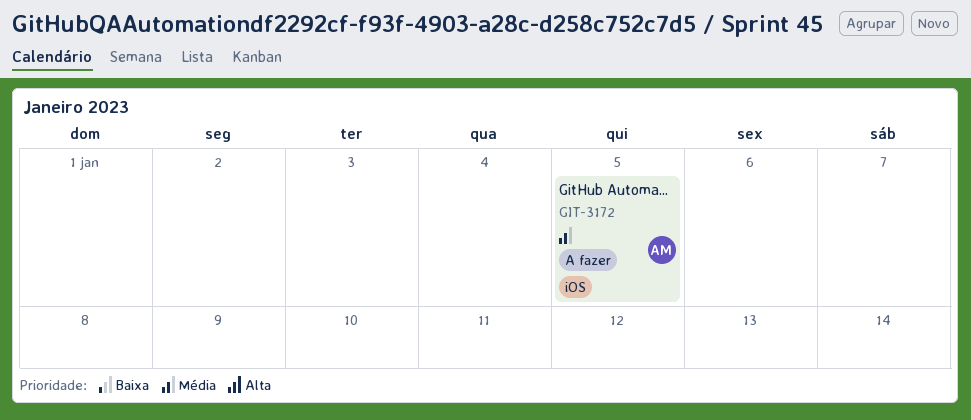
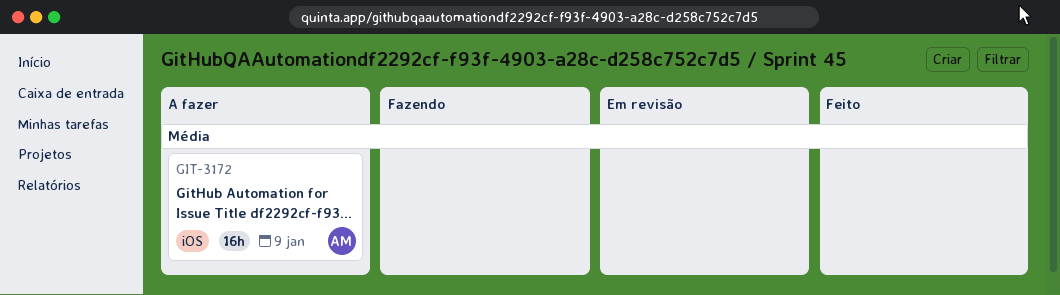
GIT-3172, due: Jan 5 -> Jan 9

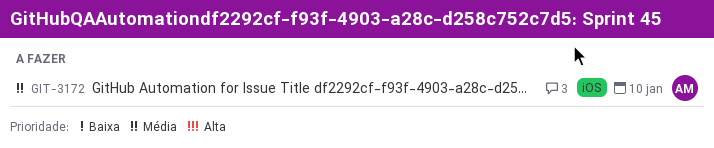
GIT-3172, due: Jan 9 -> Jan 10

